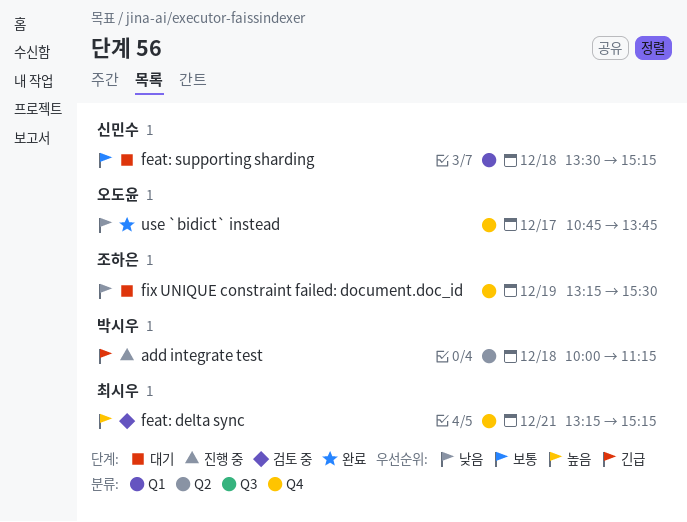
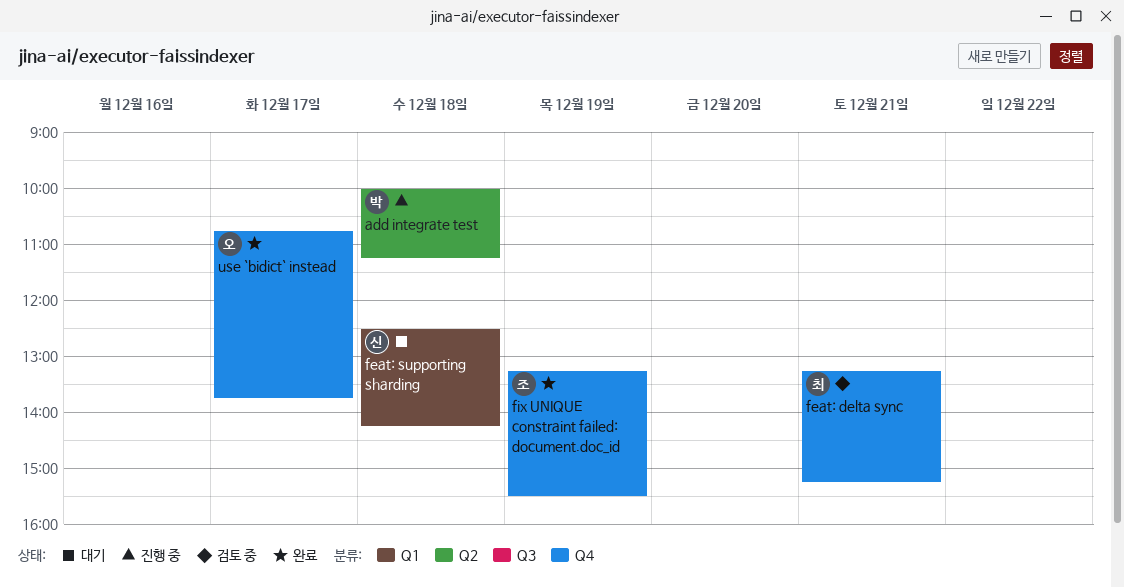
feat: supporting sharding, begins: 13:30 -> 12:30
feat: supporting sharding, ends: 15:15 -> 14:15
fix UNIQUE constraint failed: document.doc_id, status: 대기 -> 완료

